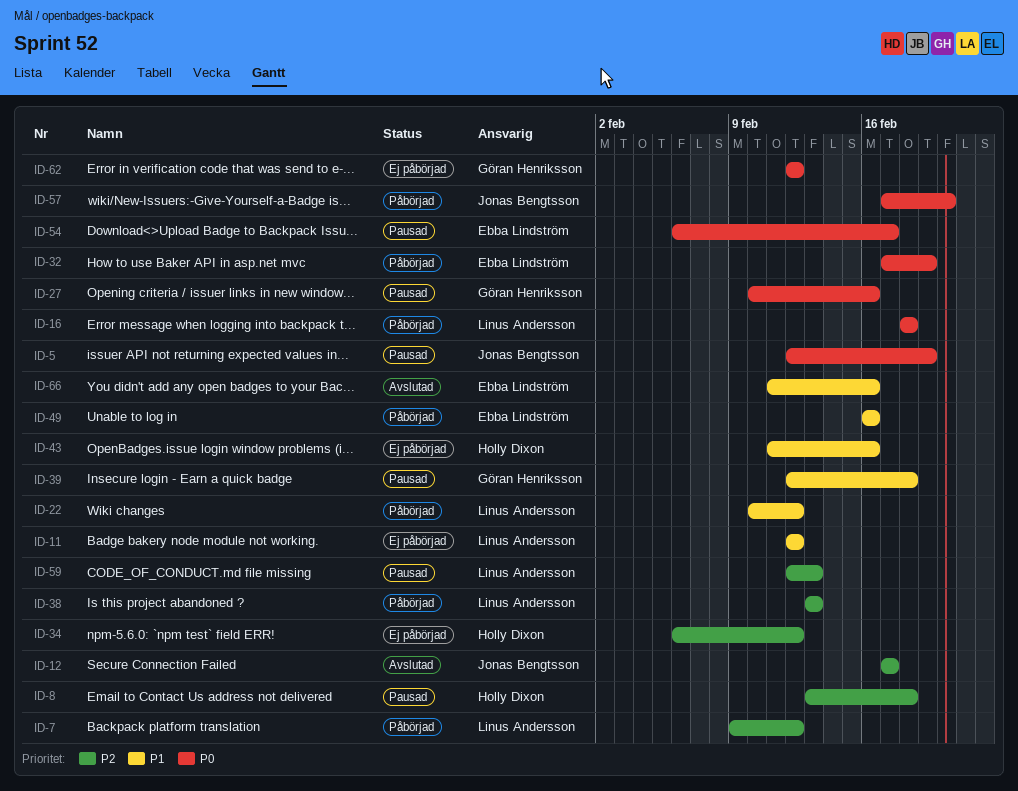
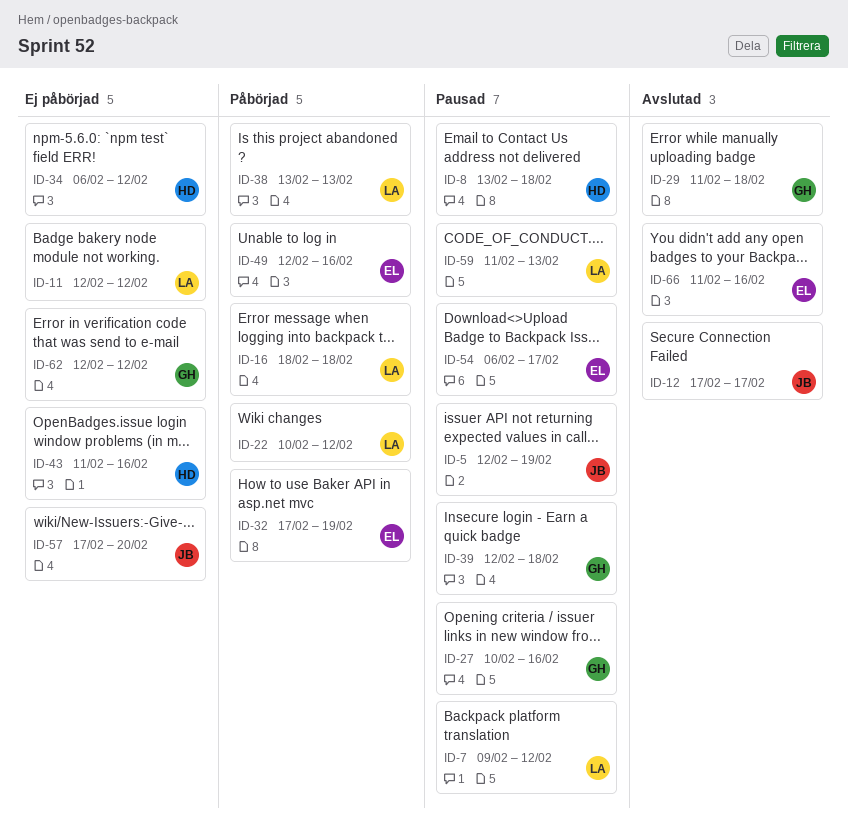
ID-7, status: Påbörjad -> Pausad
ID-29: none -> present
ID-49, start: Feb 16 -> Feb 12
ID-57, status: Påbörjad -> Ej påbörjad
ID-59, start: Feb 12 -> Feb 11

